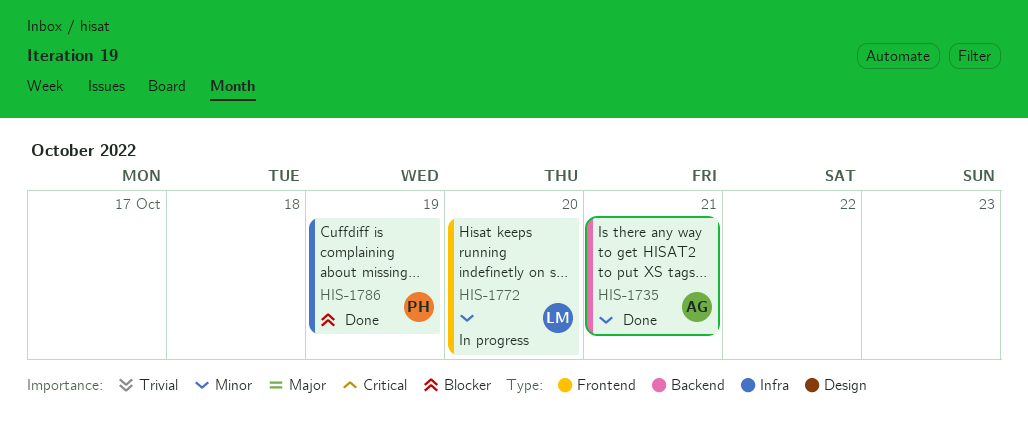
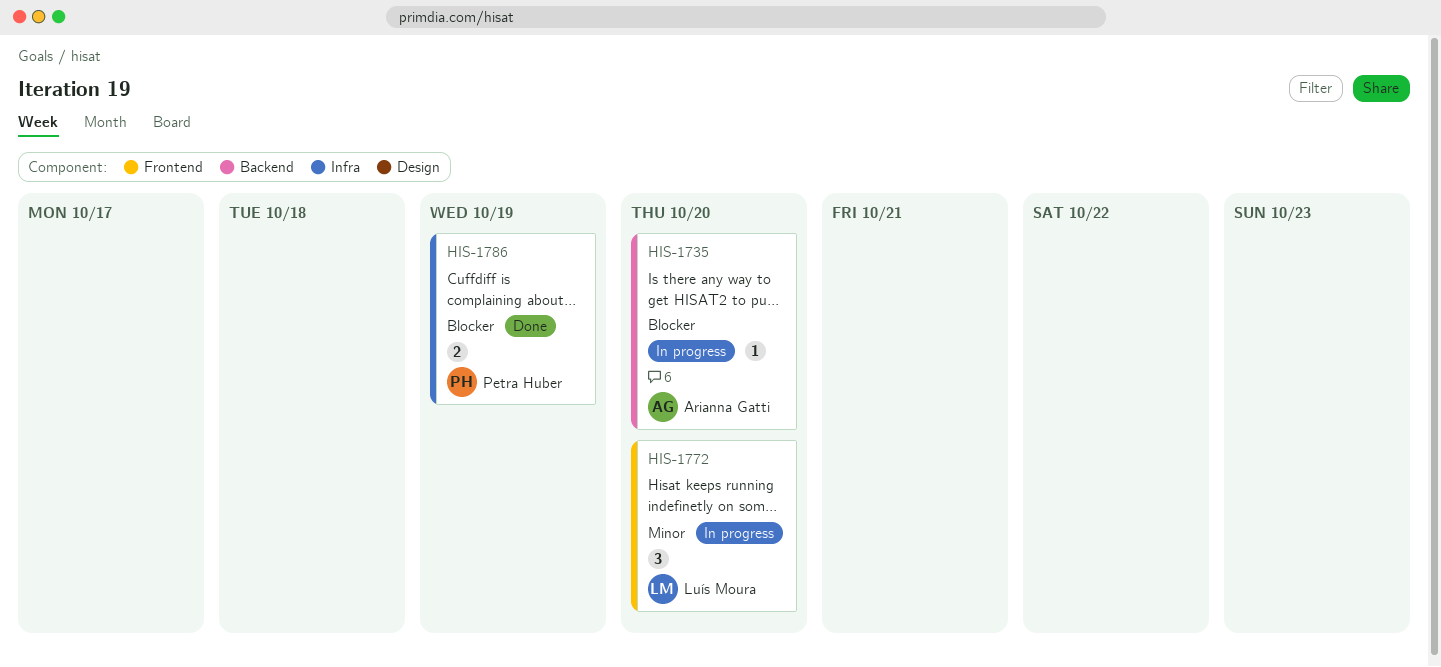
HIS-1735, status: Done -> In progress
HIS-1735, priority: Minor -> Blocker
HIS-1735, due: Oct 21 -> Oct 20

